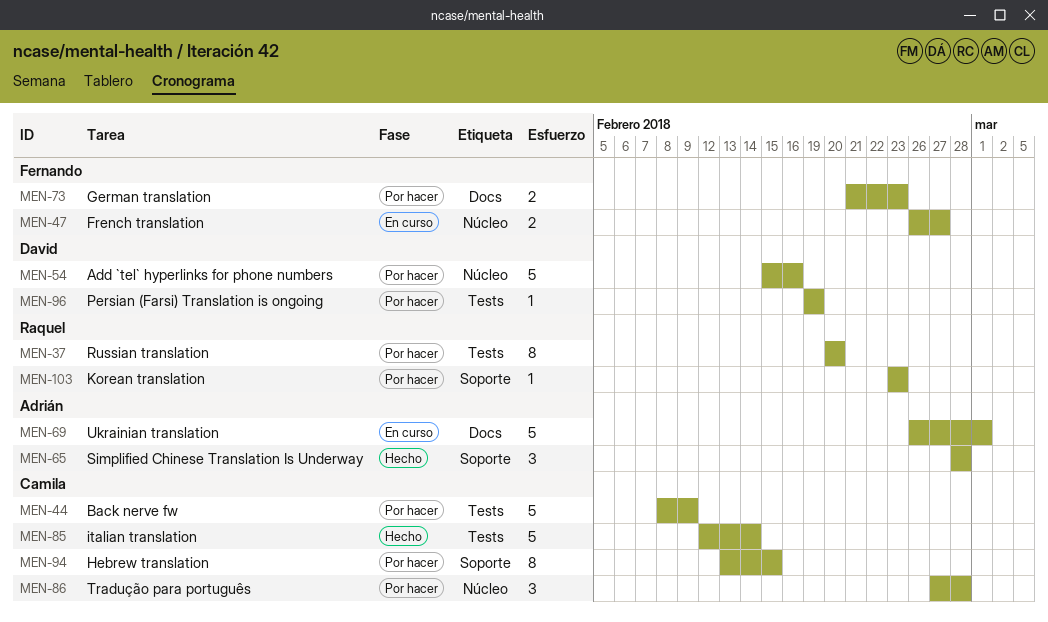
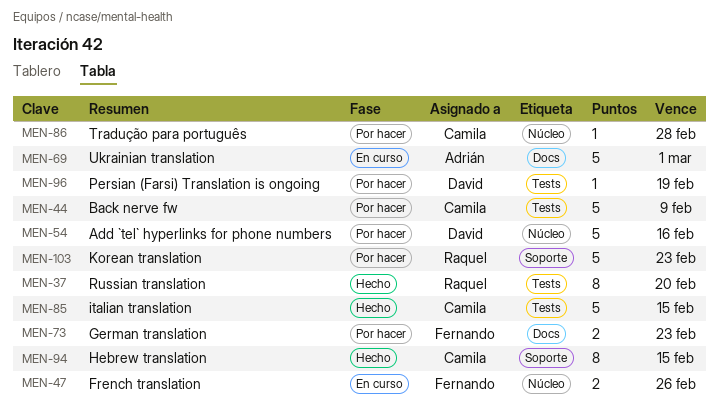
MEN-37, status: Por hacer -> Hecho
MEN-47, due: Feb 27 -> Feb 26
MEN-65: present -> none
MEN-85, due: Feb 14 -> Feb 15
MEN-86, estimate: 3 -> 1
MEN-94, status: Por hacer -> Hecho
MEN-103, estimate: 1 -> 5

